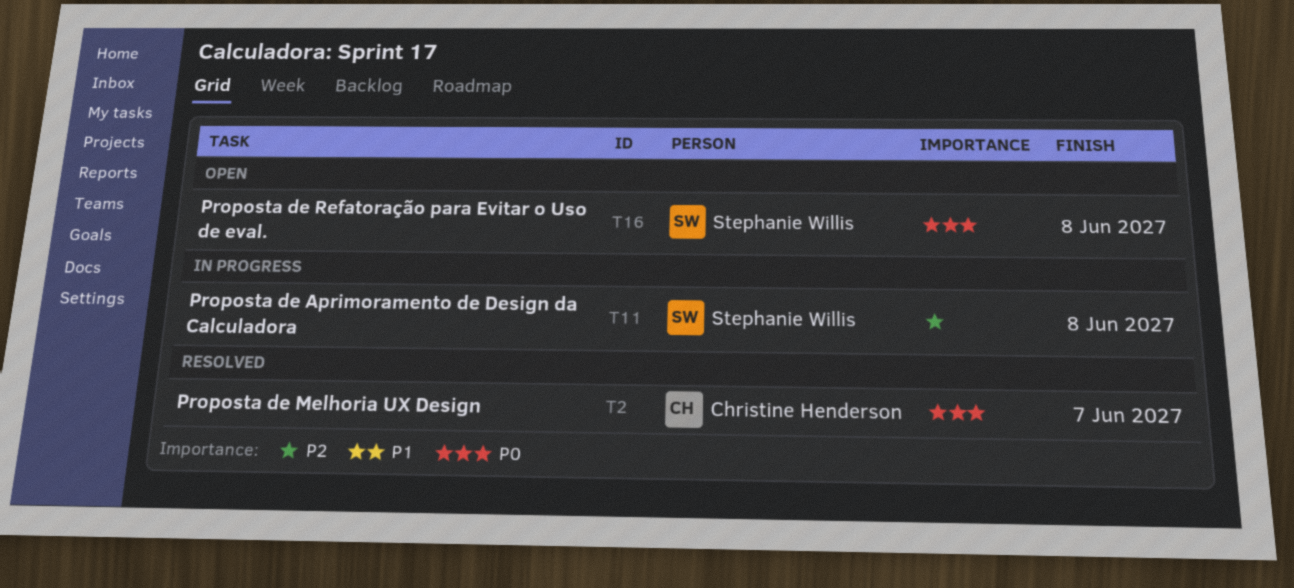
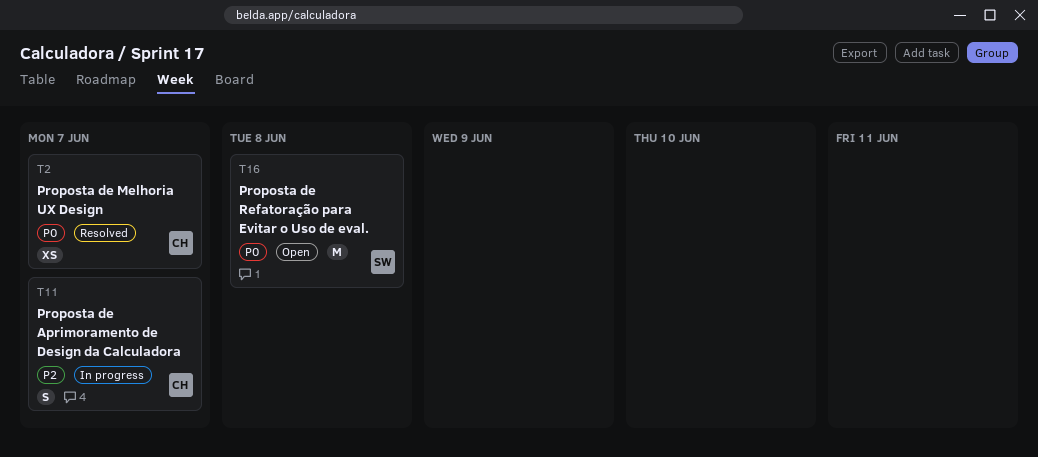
T11, owner: Stephanie Willis -> Christine Henderson
T11, due: Jun 8 -> Jun 7

